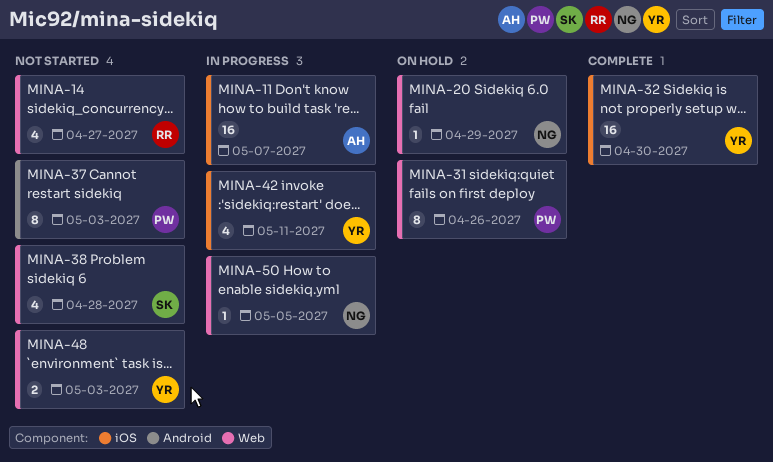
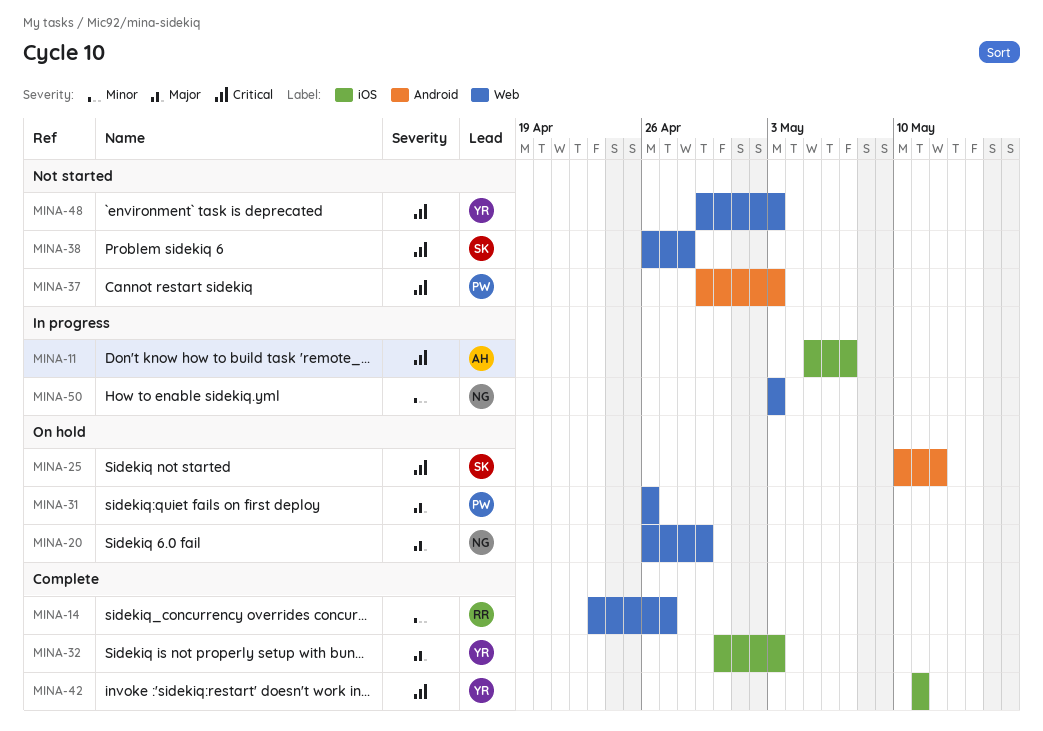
MINA-14, status: Not started -> Complete
MINA-25: none -> present
MINA-32, due: Apr 30 -> May 3
MINA-42, status: In progress -> Complete
MINA-50, due: May 5 -> May 3

